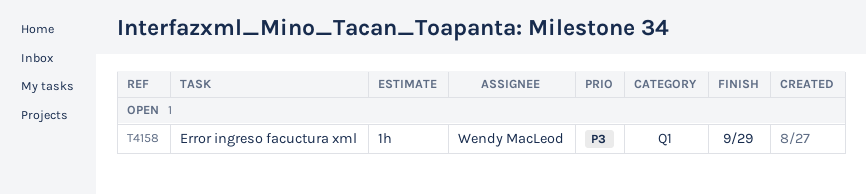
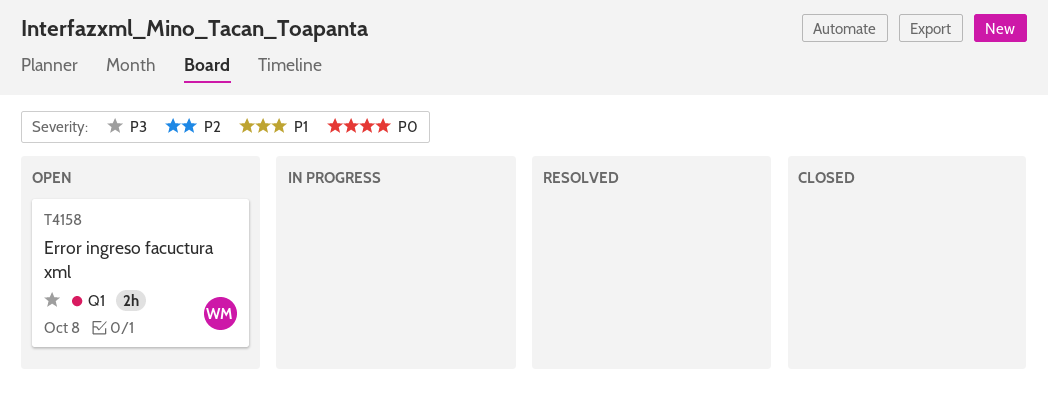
T4158, estimate: 1h -> 2h
T4158, due: Sep 29 -> Oct 8

